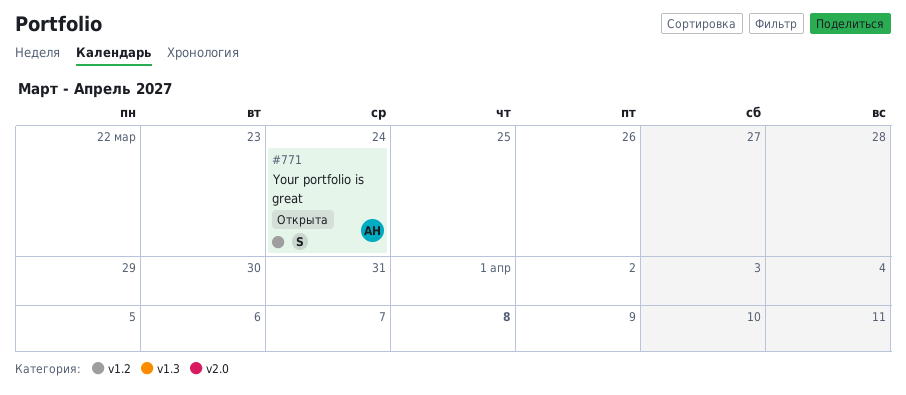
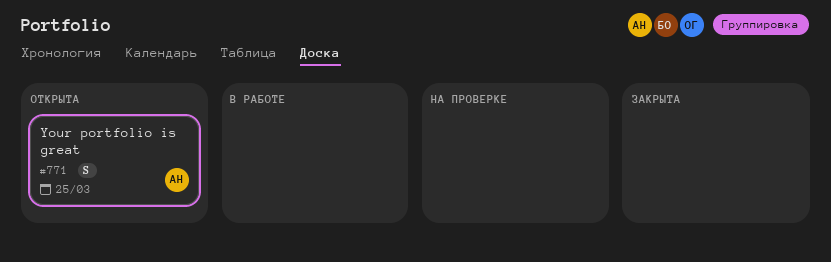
#771, due: Mar 24 -> Mar 25

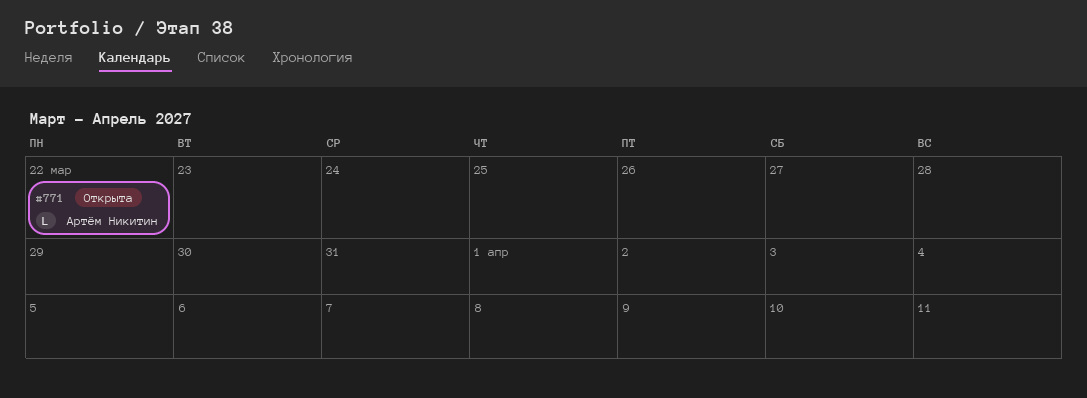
#771, estimate: S -> L
#771, due: Mar 25 -> Mar 22

